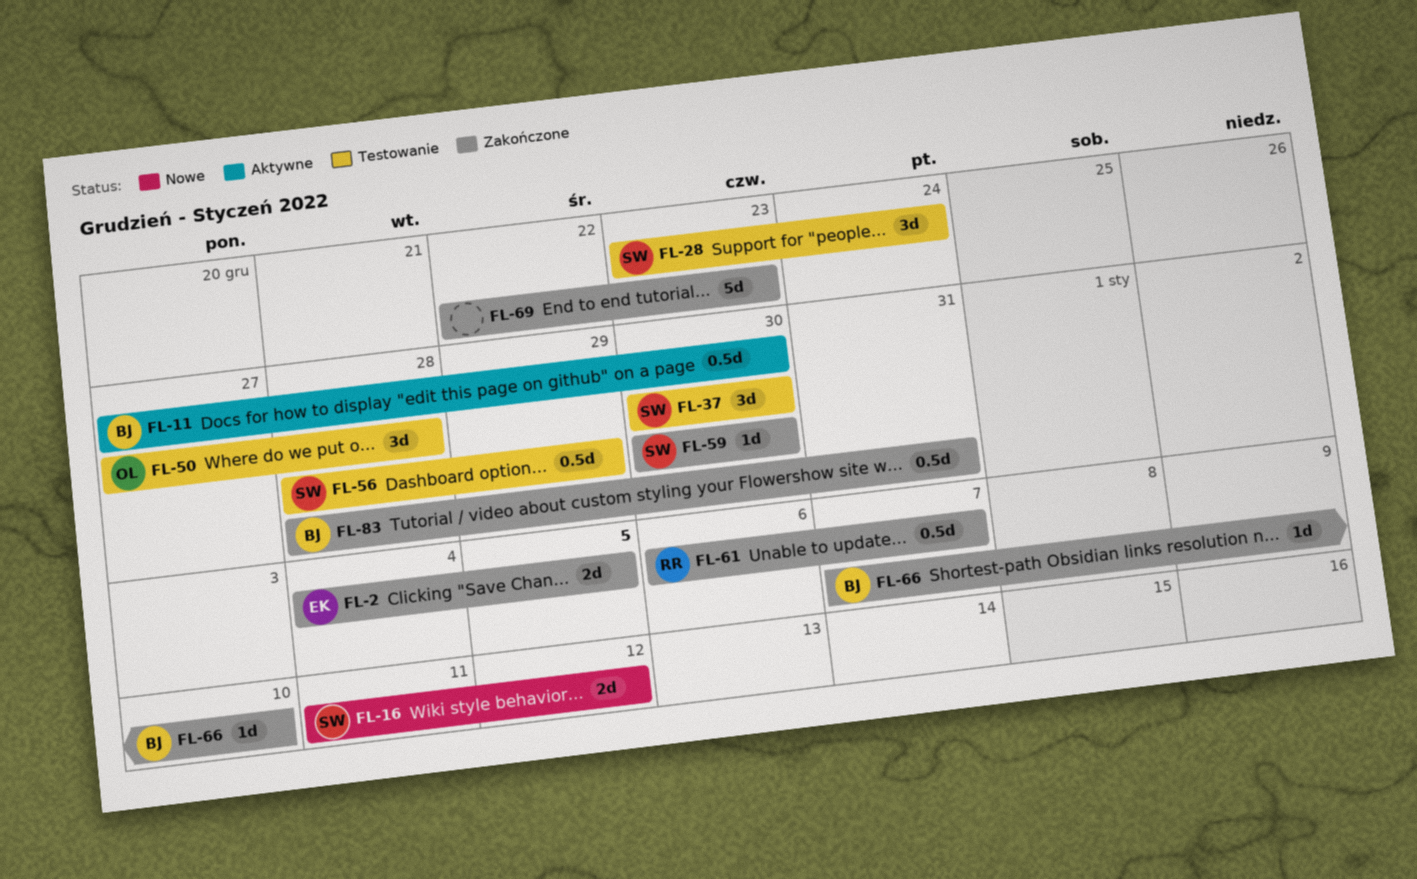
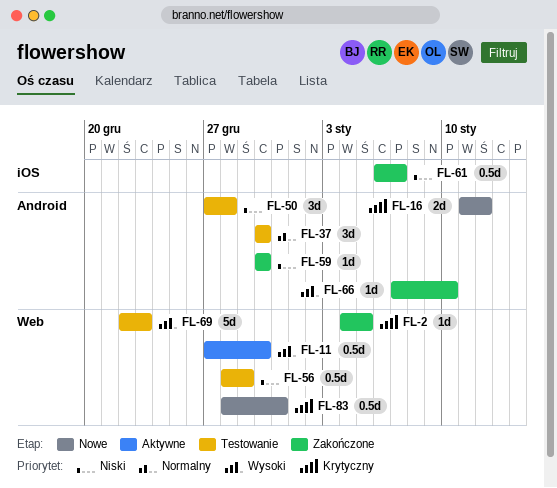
FL-2, estimate: 2d -> 1d
FL-28: present -> none
FL-69, status: Zakończone -> Testowanie
FL-83, status: Zakończone -> Nowe

